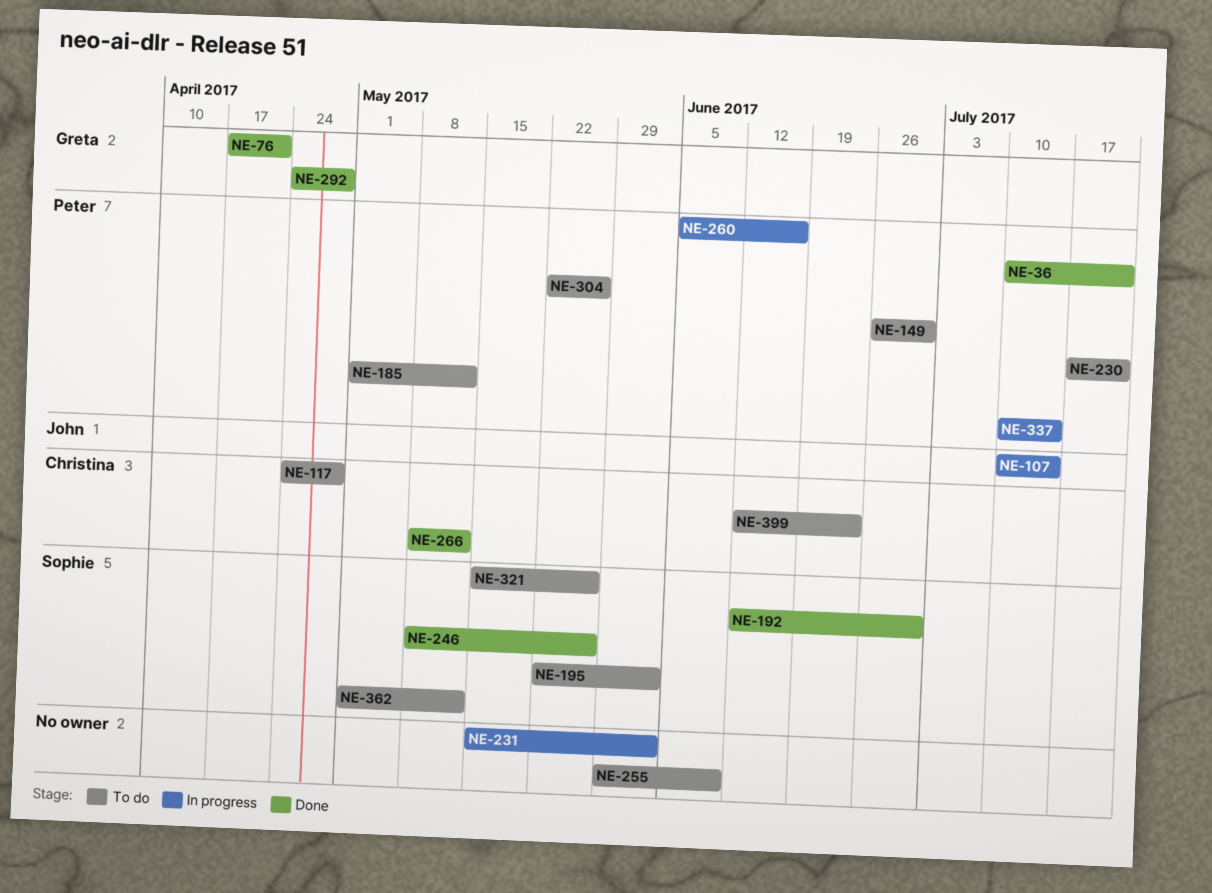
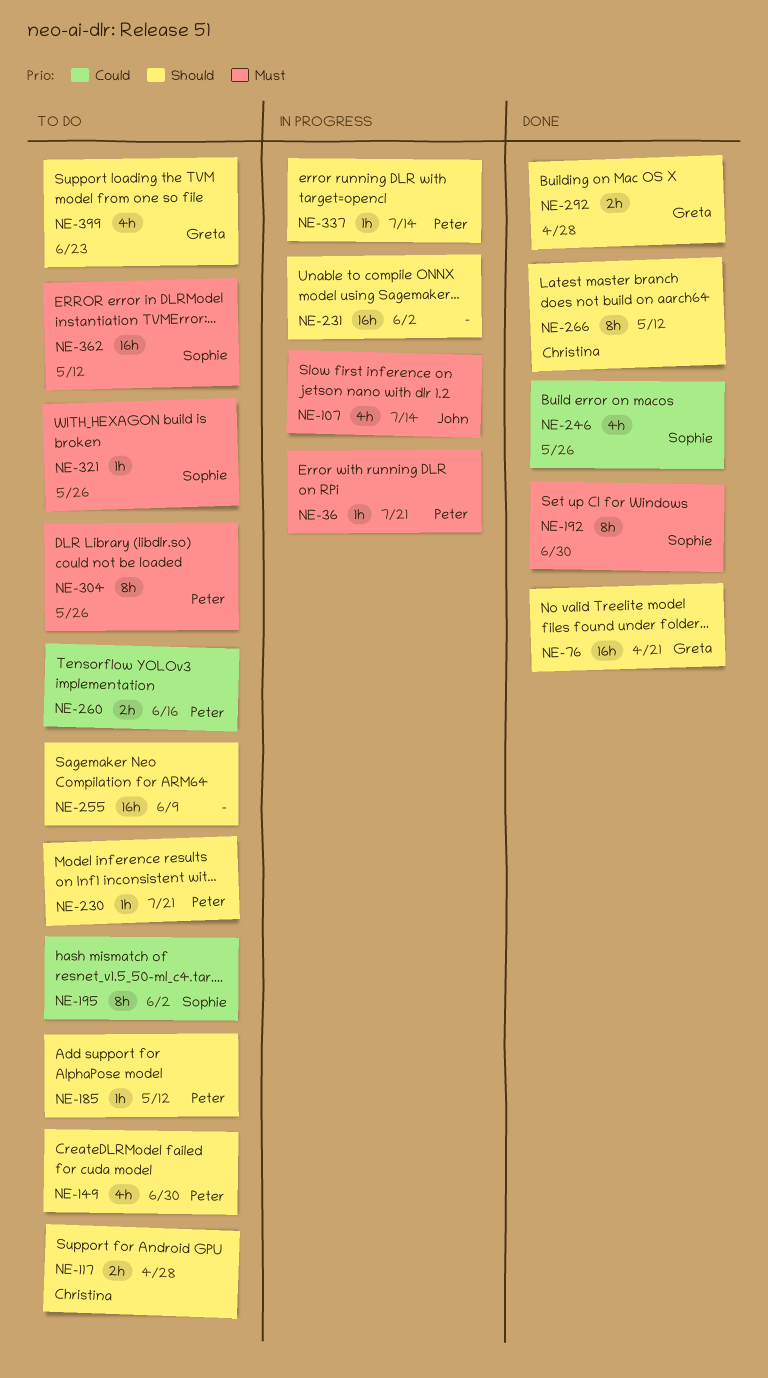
NE-36, status: Done -> In progress
NE-260, status: In progress -> To do
NE-399, owner: Christina -> Greta

